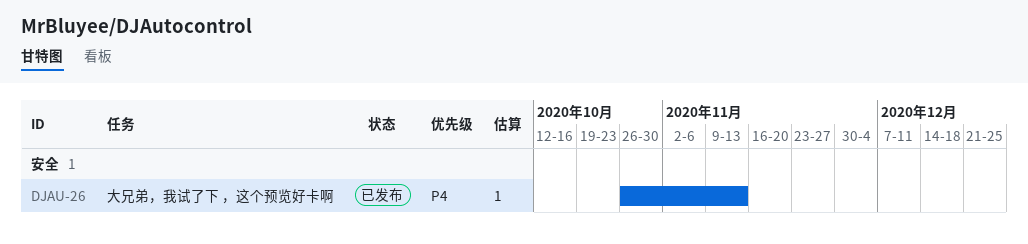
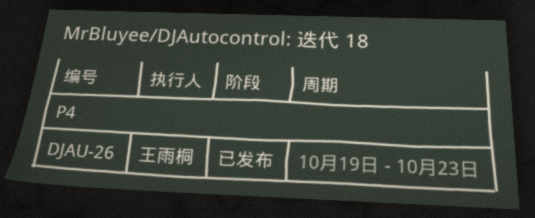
DJAU-26, start: Oct 26 -> Oct 19
DJAU-26, due: Nov 13 -> Oct 23

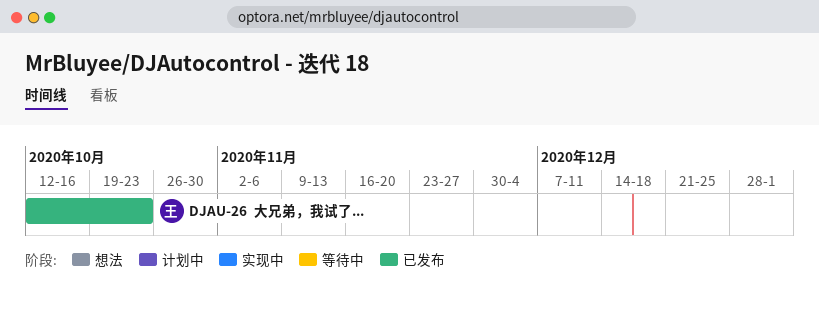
DJAU-26, start: Oct 19 -> Oct 12

